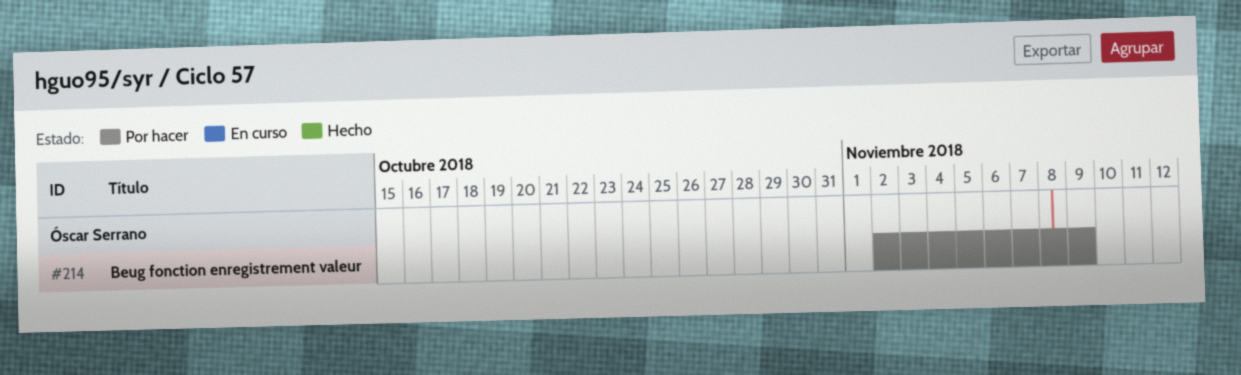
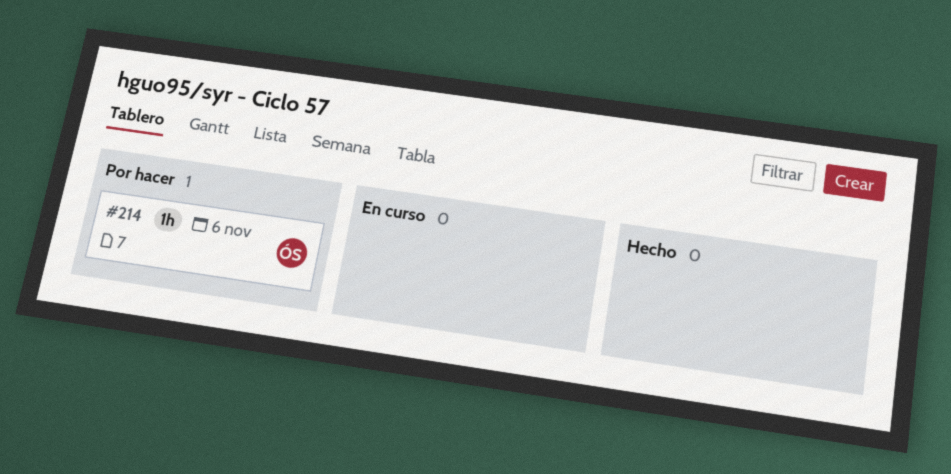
#214, due: Nov 9 -> Nov 6

